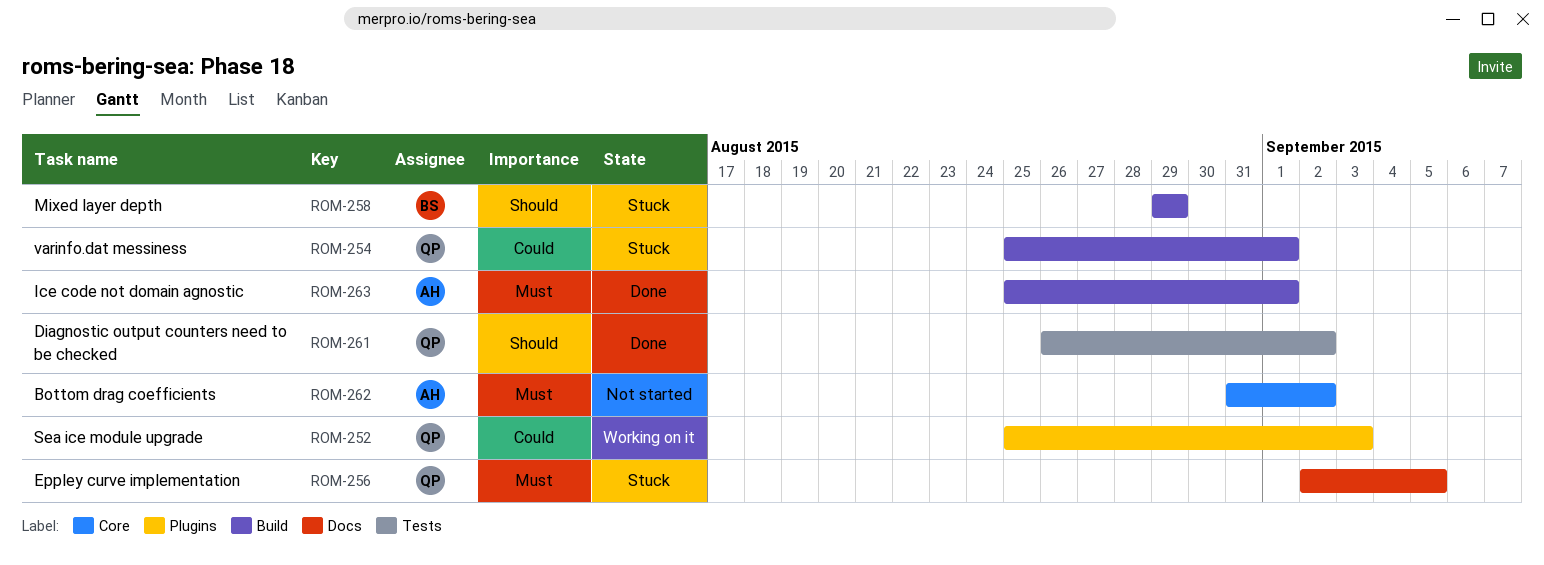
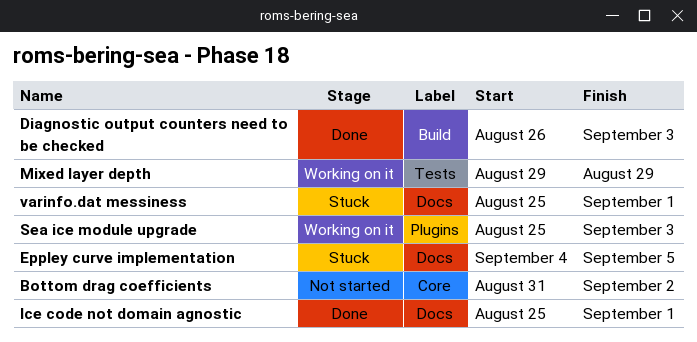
Diagnostic output counters need to be checked, label: Tests -> Build
Diagnostic output counters need to be checked, due: Sep 2 -> Sep 3
Eppley curve implementation, start: Sep 2 -> Sep 4
Ice code not domain agnostic, label: Build -> Docs
Mixed layer depth, status: Stuck -> Working on it
Mixed layer depth, label: Build -> Tests
varinfo.dat messiness, label: Build -> Docs

